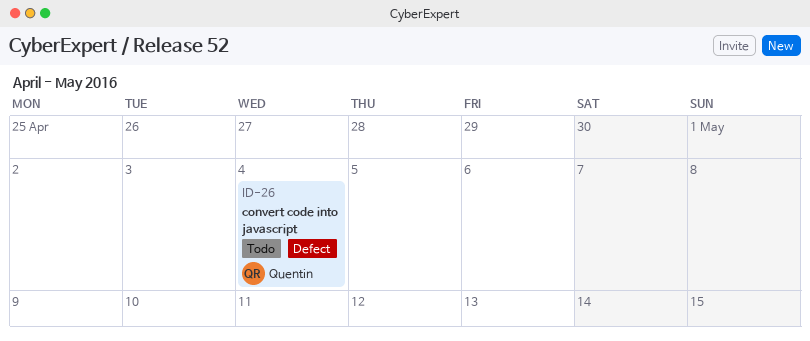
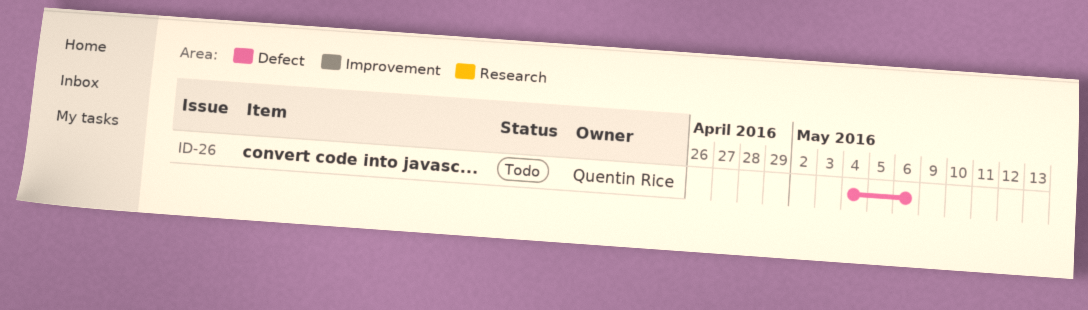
ID-26, due: May 4 -> May 6

